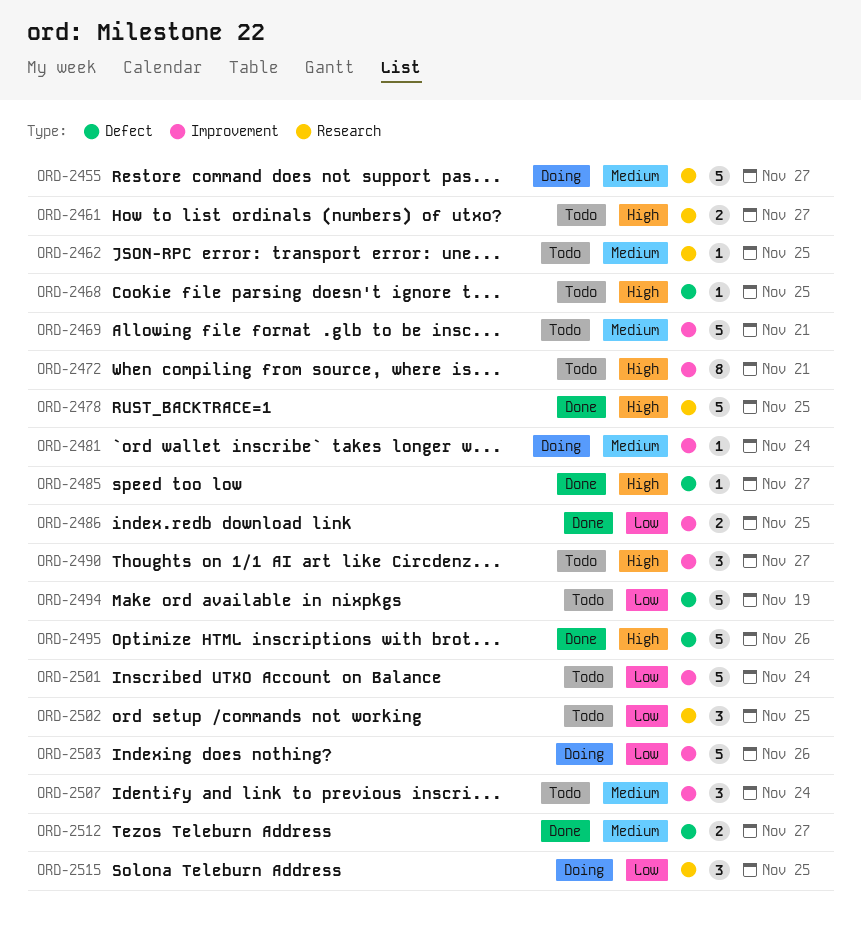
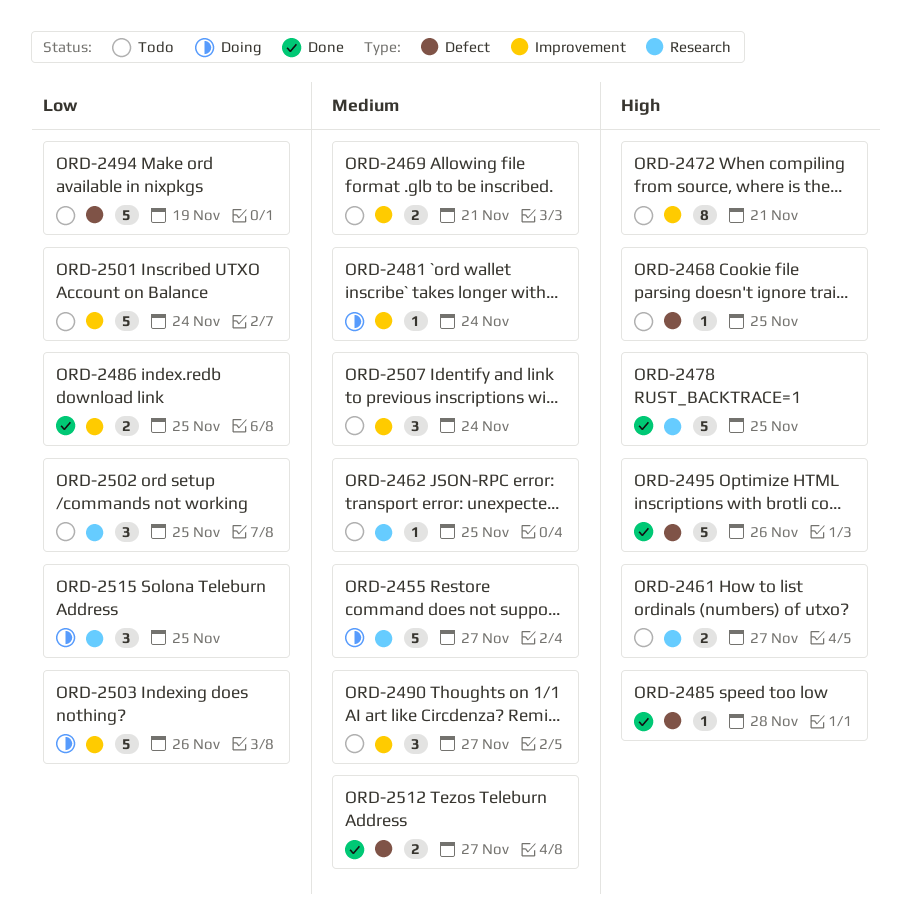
ORD-2469, estimate: 5 -> 2
ORD-2485, due: Nov 27 -> Nov 28
ORD-2490, priority: High -> Medium

